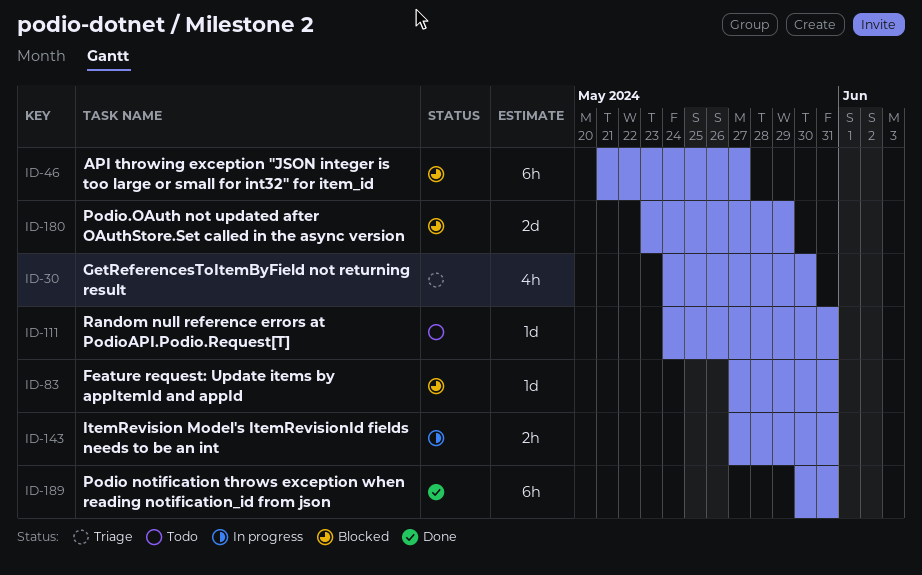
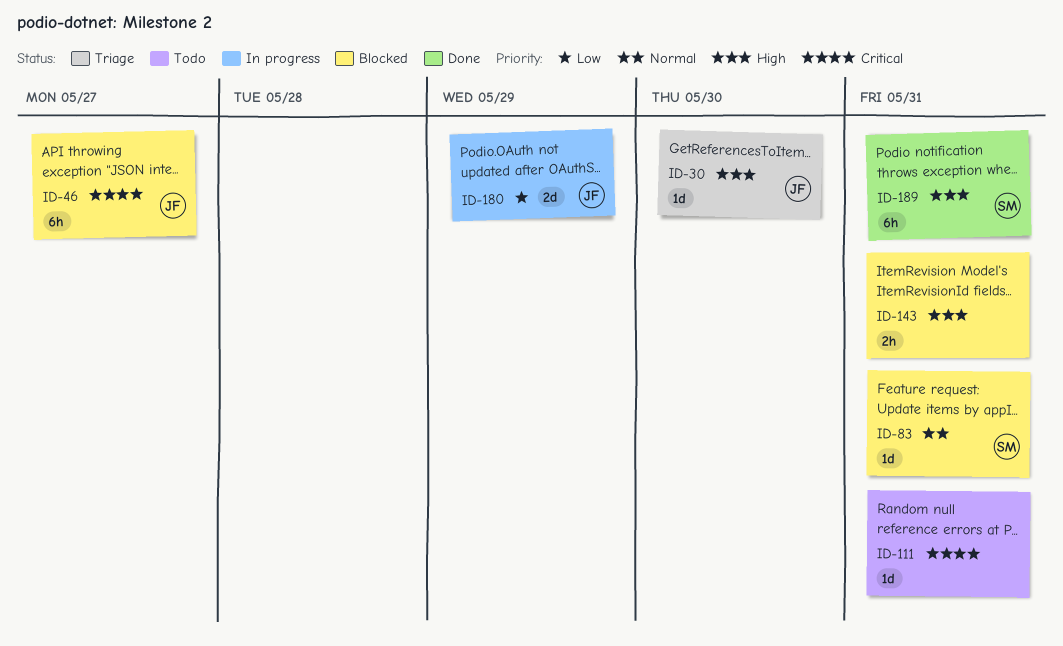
ID-30, estimate: 4h -> 1d
ID-143, status: In progress -> Blocked
ID-180, status: Blocked -> In progress

